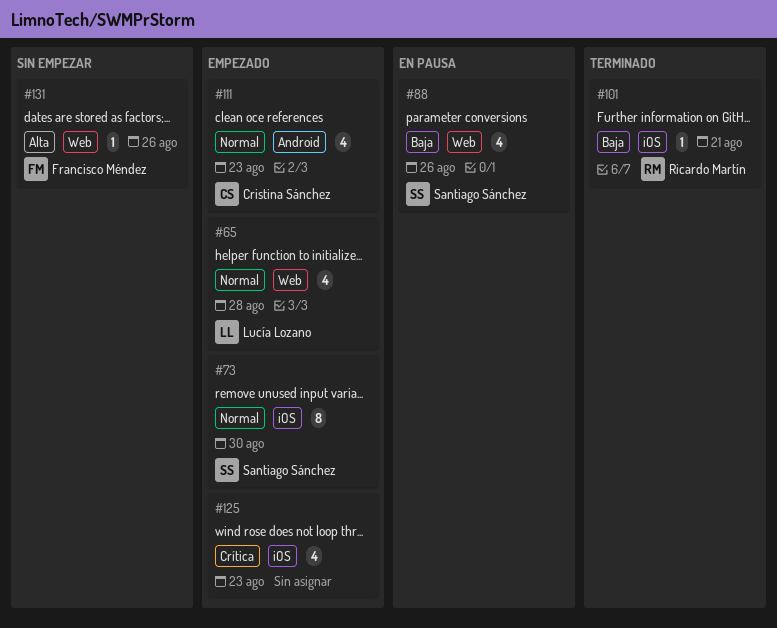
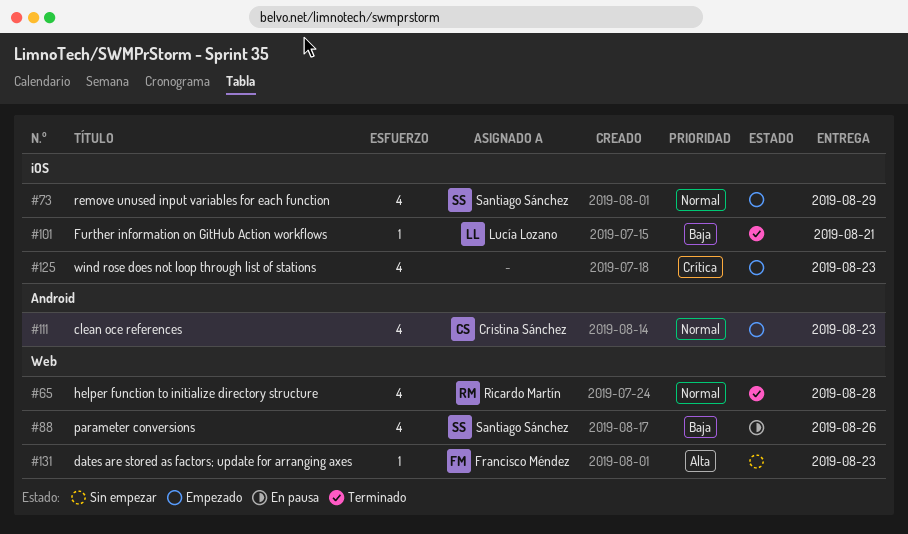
#65, status: Empezado -> Terminado
#65, owner: Lucía Lozano -> Ricardo Martín
#73, estimate: 8 -> 4
#73, due: Aug 30 -> Aug 29
#101, owner: Ricardo Martín -> Lucía Lozano
#131, due: Aug 26 -> Aug 23

